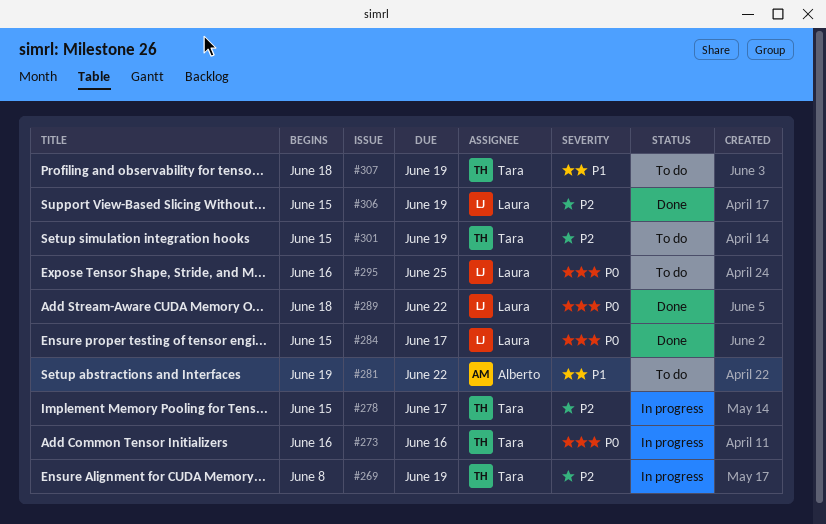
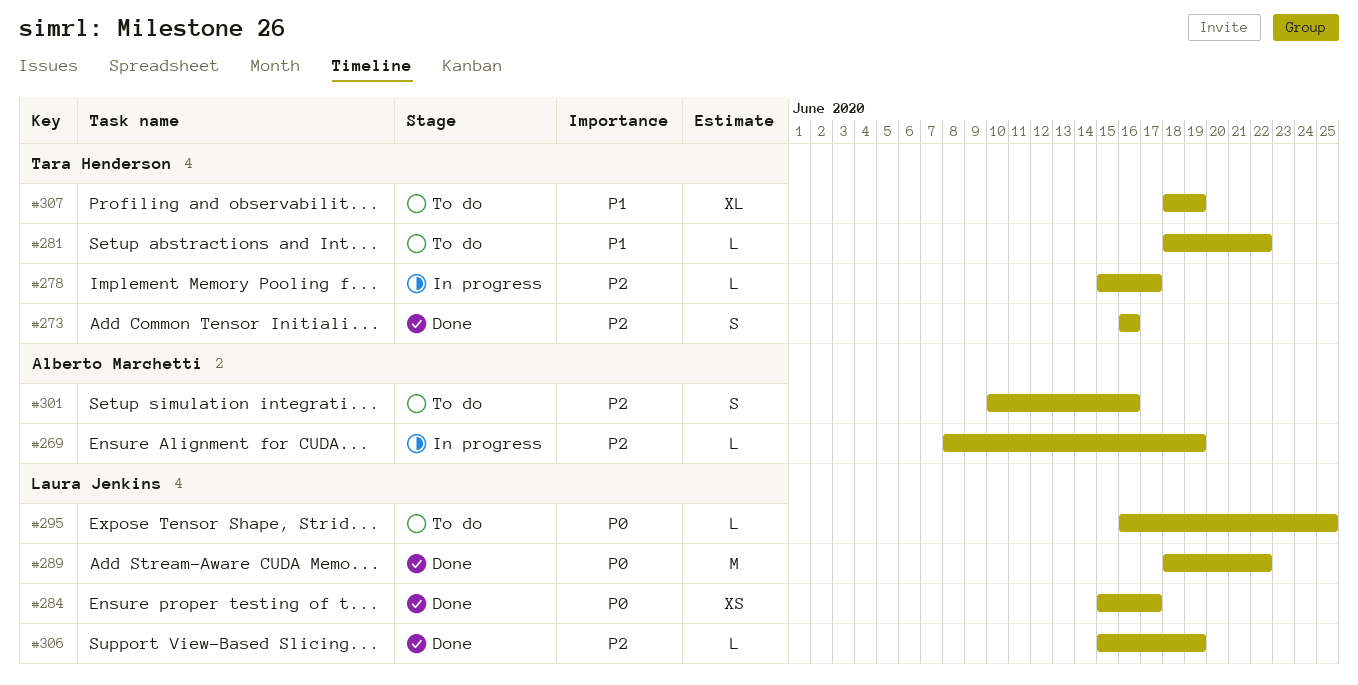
#269, owner: Tara Henderson -> Alberto Marchetti
#273, status: In progress -> Done
#273, priority: P0 -> P2
#281, owner: Alberto Marchetti -> Tara Henderson
#281, start: Jun 19 -> Jun 18
#301, owner: Tara Henderson -> Alberto Marchetti
#301, start: Jun 15 -> Jun 10
#301, due: Jun 19 -> Jun 16

